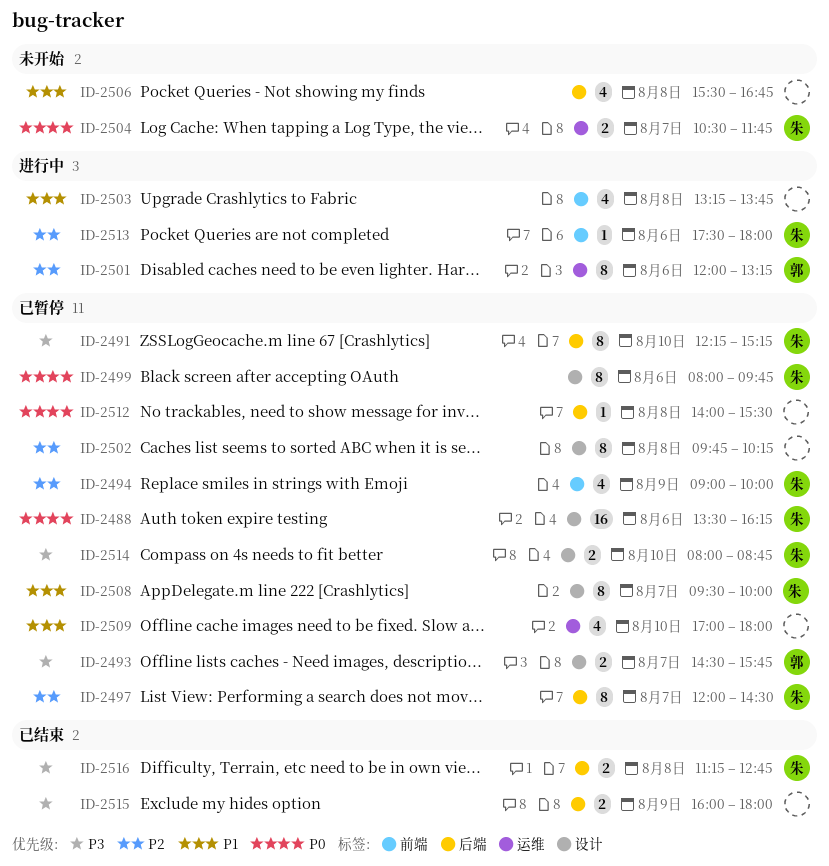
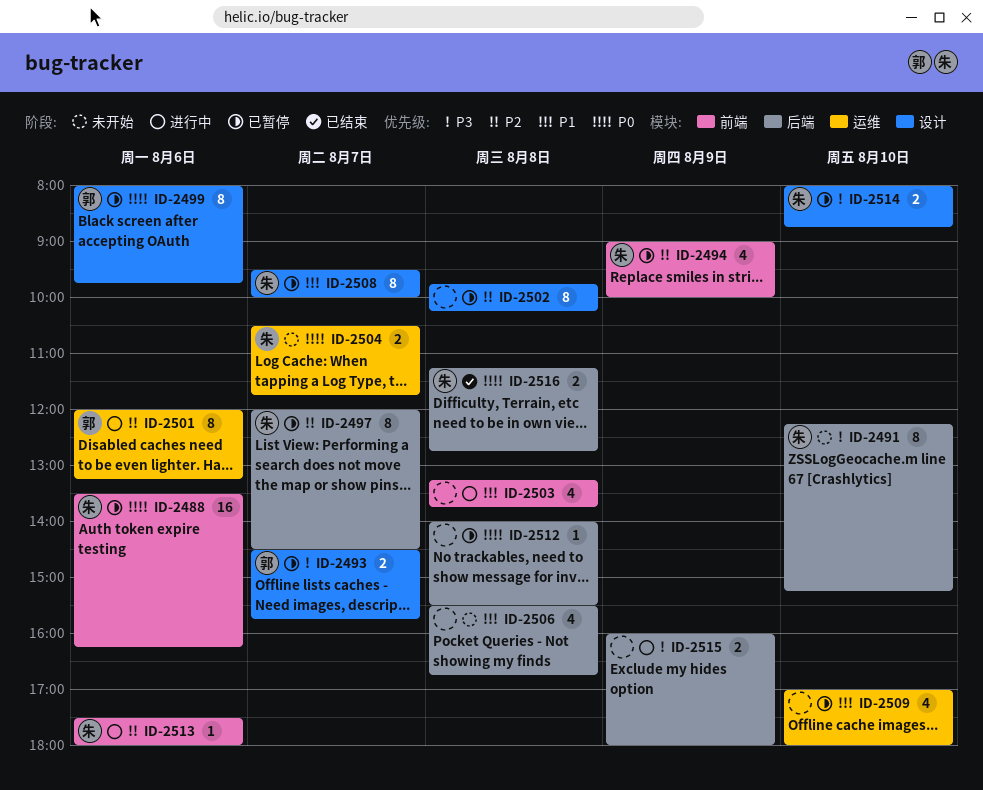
ID-2488, label: 设计 -> 前端
ID-2491, status: 已暂停 -> 未开始
ID-2499, owner: 朱 -> 郭
ID-2515, status: 已结束 -> 进行中
ID-2516, priority: P3 -> P0

